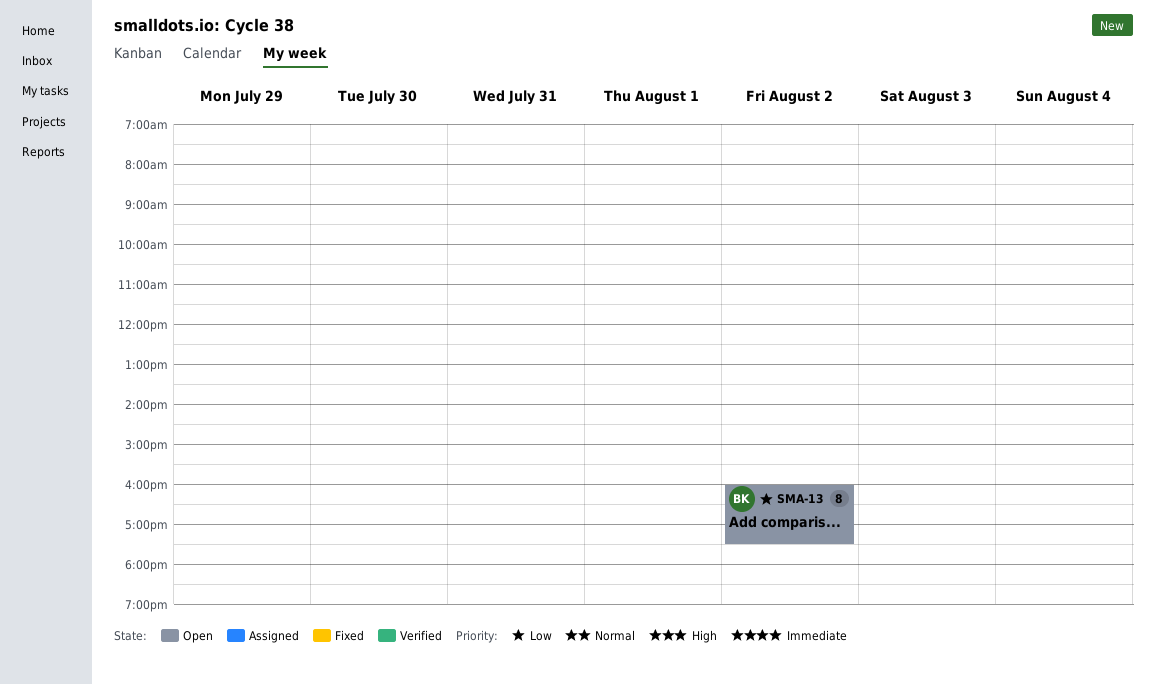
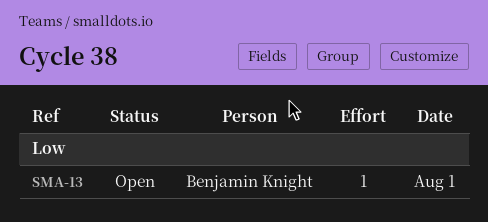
SMA-13, estimate: 8 -> 1
SMA-13, day: Aug 2 -> Aug 1

